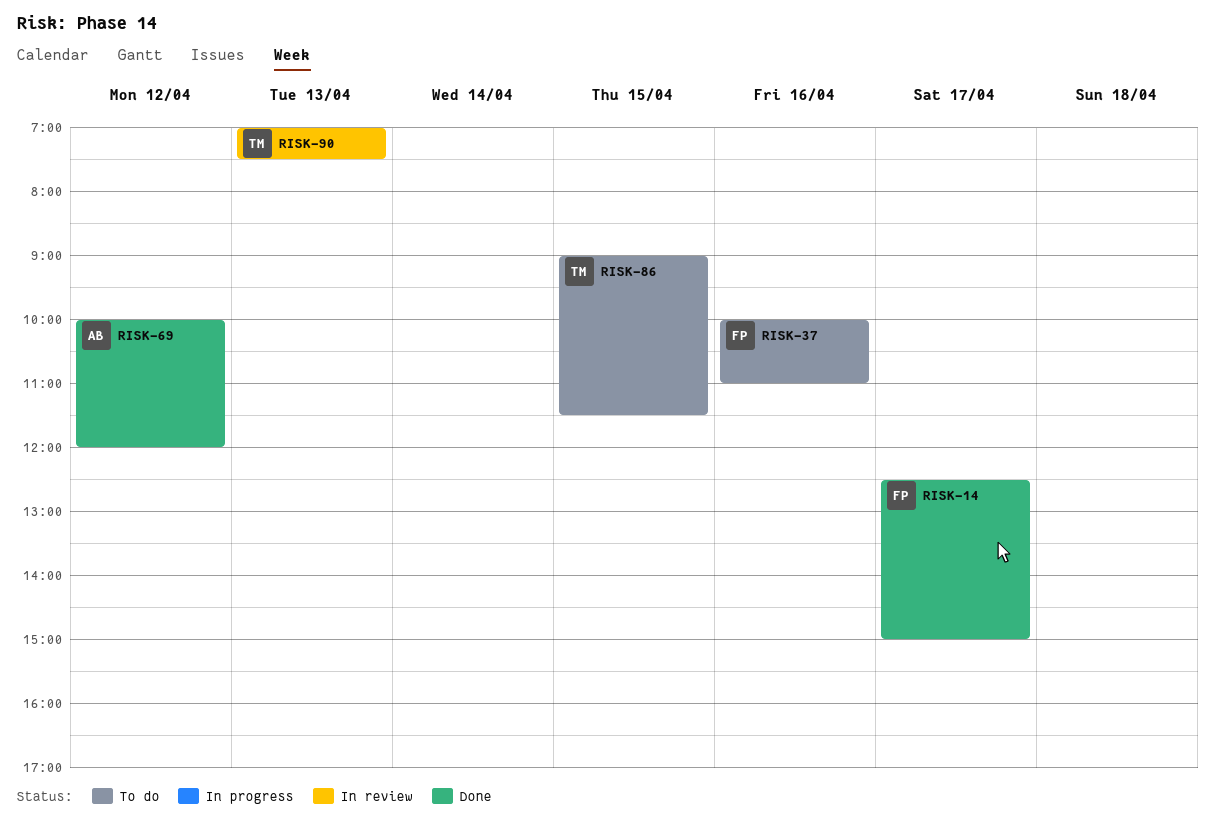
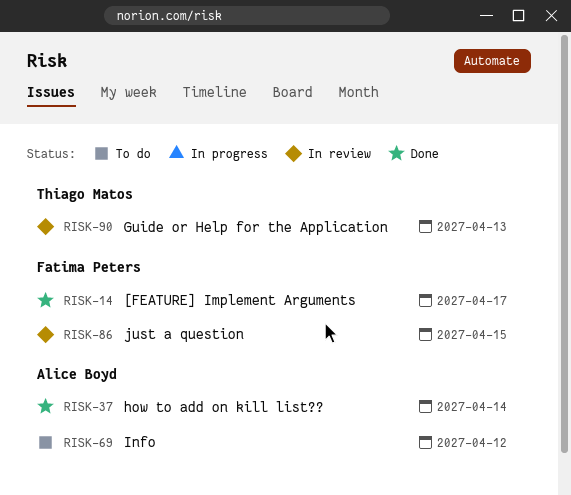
RISK-37, status: To do -> Done
RISK-37, owner: Fatima Peters -> Alice Boyd
RISK-37, day: Apr 16 -> Apr 14
RISK-69, status: Done -> To do
RISK-86, status: To do -> In review
RISK-86, owner: Thiago Matos -> Fatima Peters

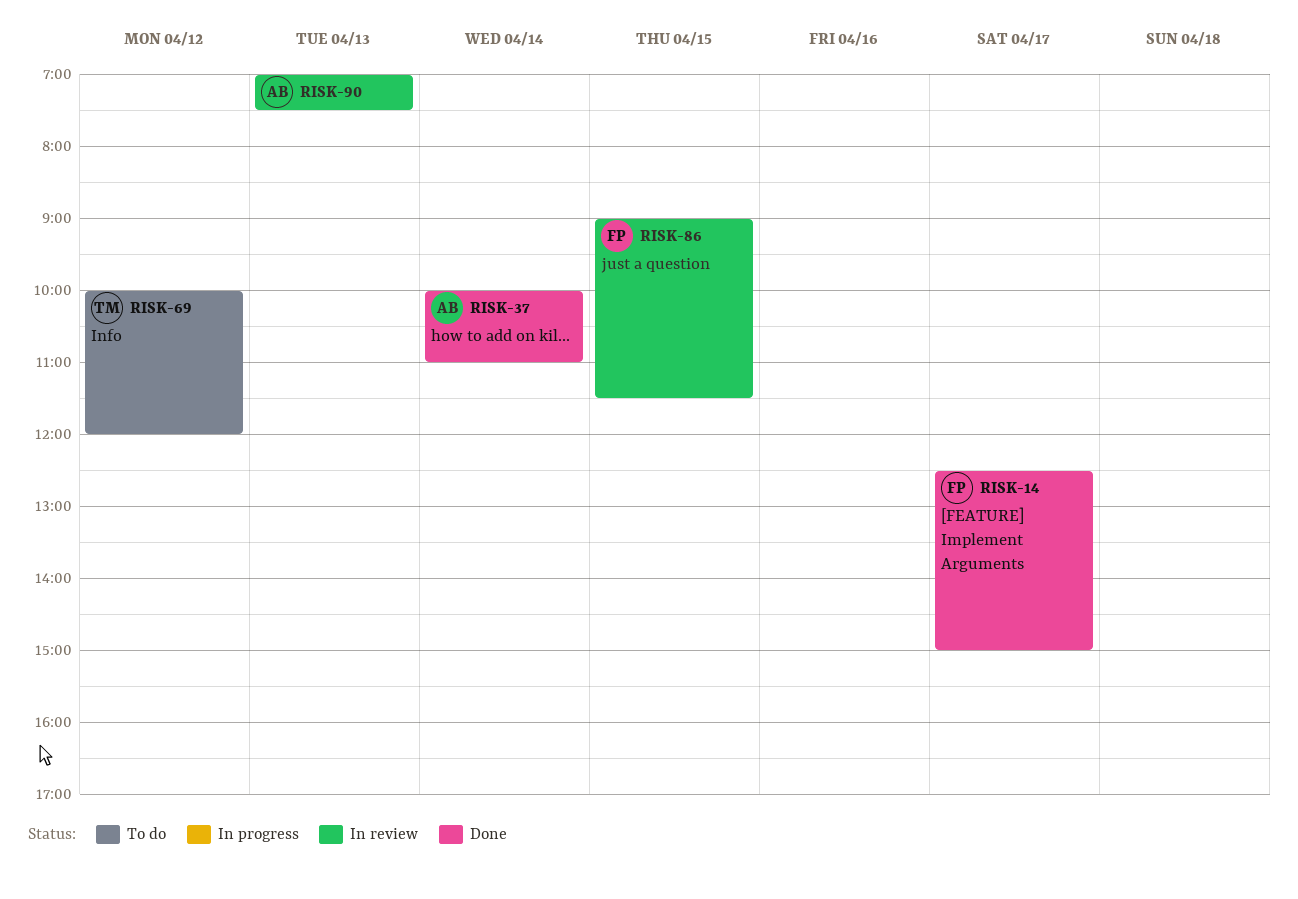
RISK-69, owner: Alice Boyd -> Thiago Matos
RISK-90, owner: Thiago Matos -> Alice Boyd

